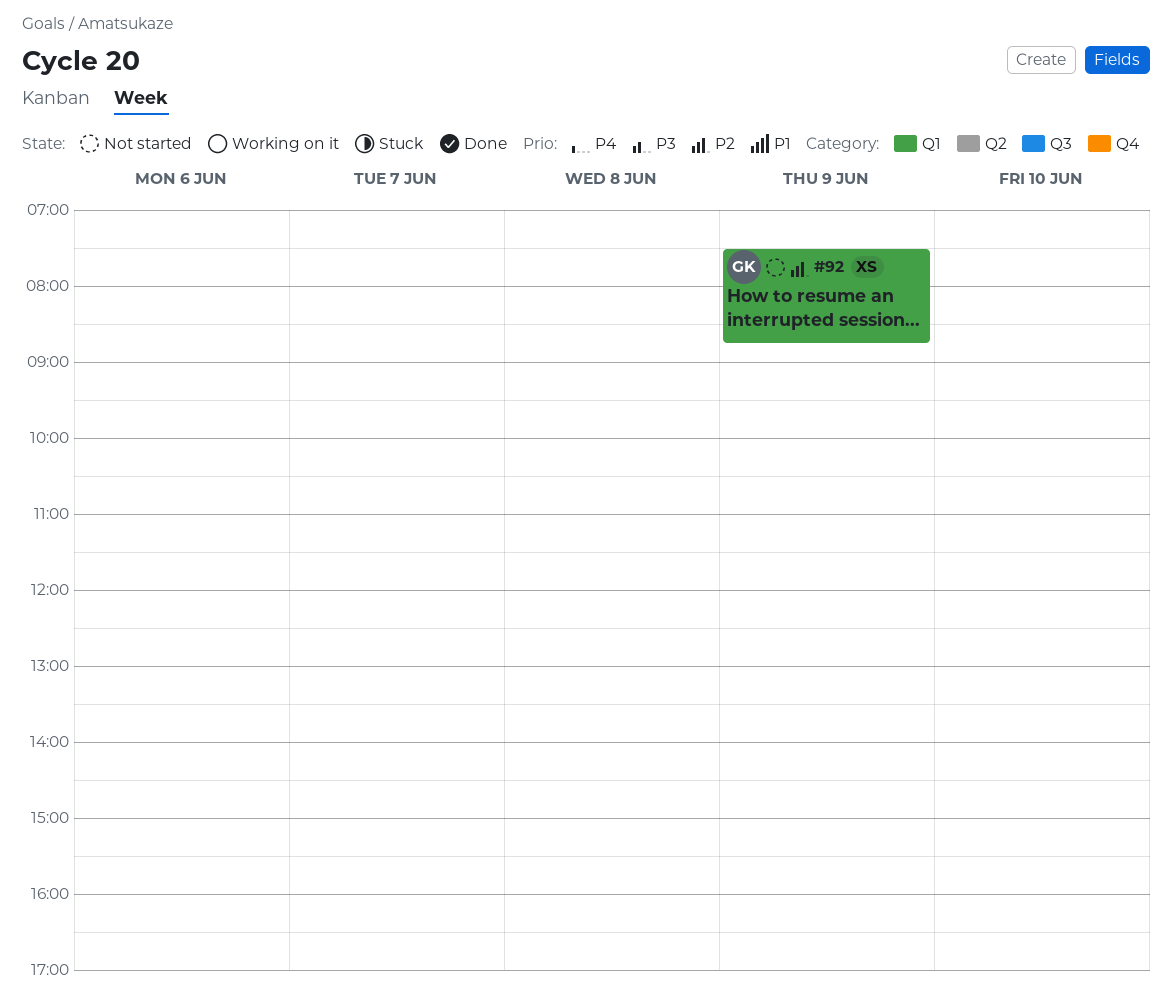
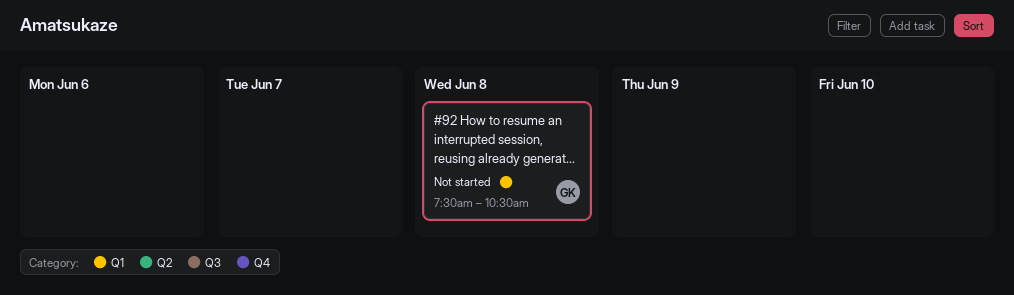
#92, day: Jun 9 -> Jun 8
#92, ends: 08:45 -> 10:30

